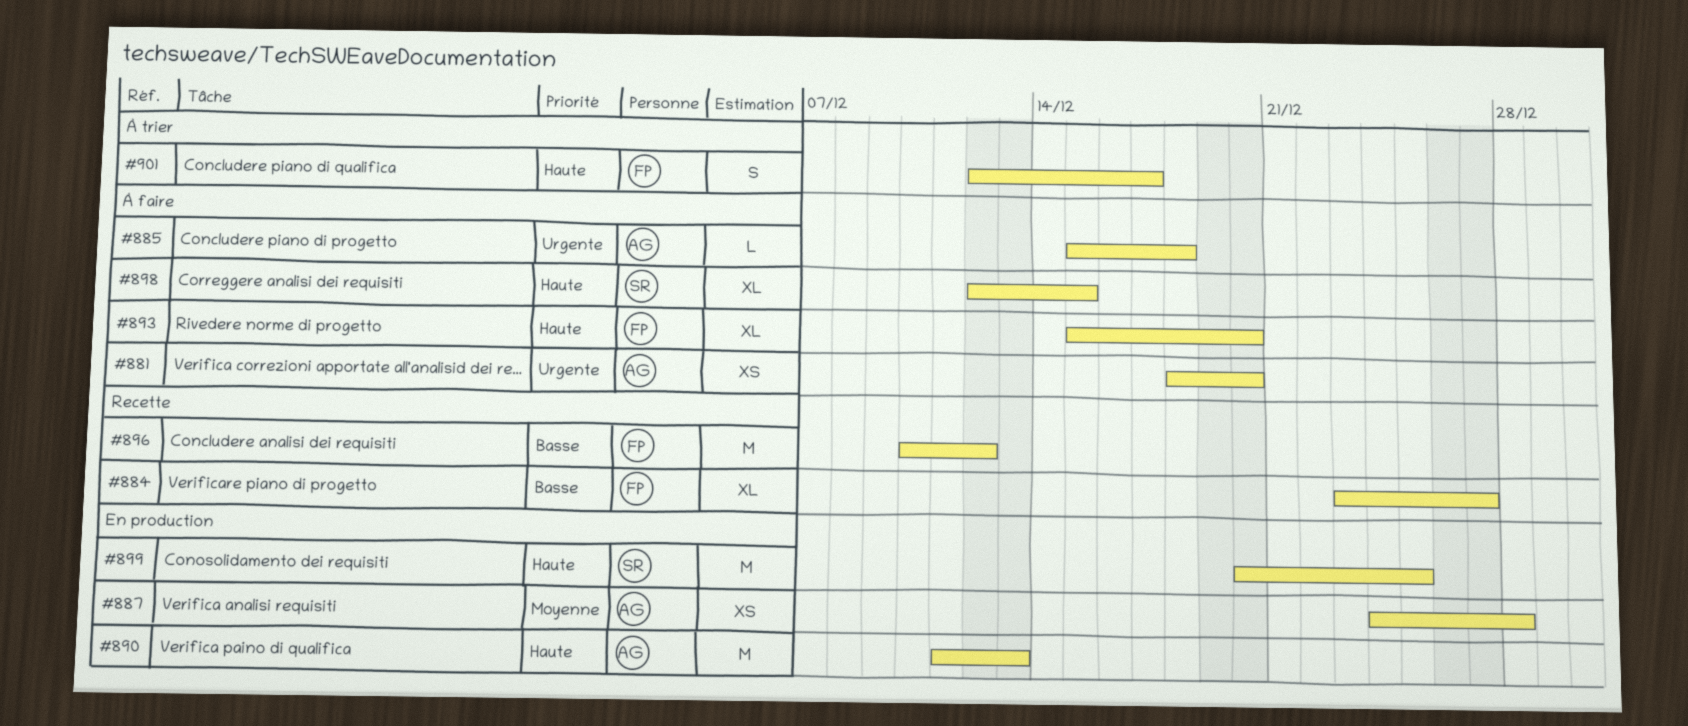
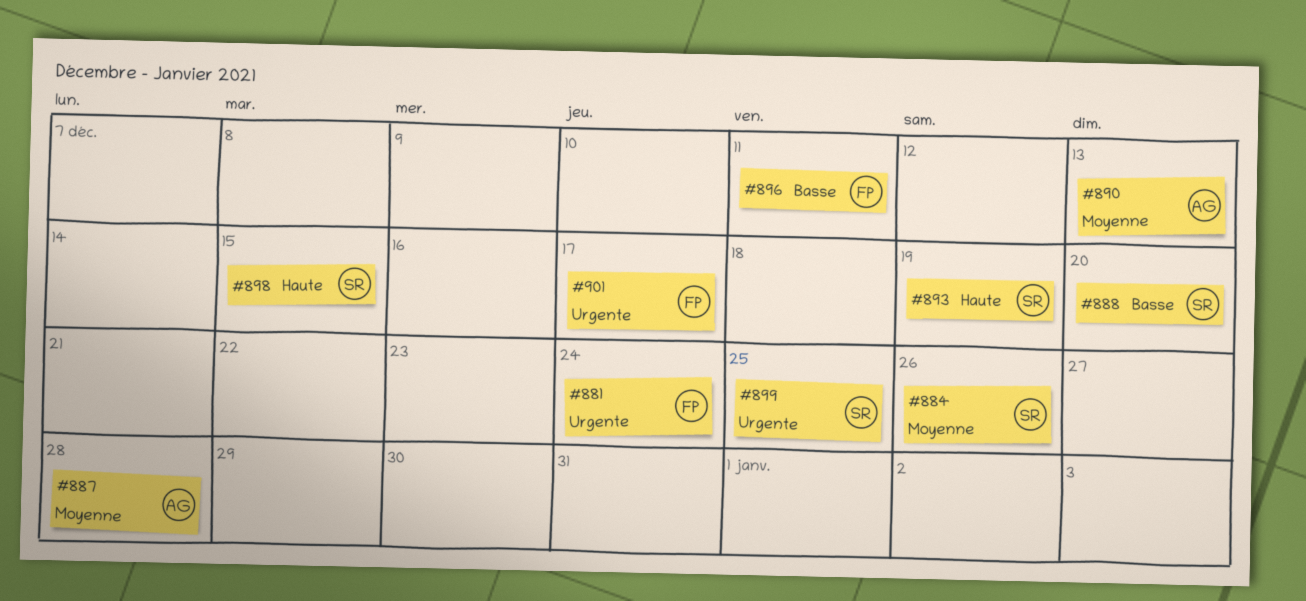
#881, owner: AG -> FP
#881, due: Dec 20 -> Dec 24
#884, owner: FP -> SR
#884, priority: Basse -> Moyenne
#884, due: Dec 27 -> Dec 26
#885: present -> none
#888: none -> present
#890, priority: Haute -> Moyenne
#893, owner: FP -> SR
#893, due: Dec 20 -> Dec 19
#896, due: Dec 12 -> Dec 11
#899, priority: Haute -> Urgente
#901, priority: Haute -> Urgente

